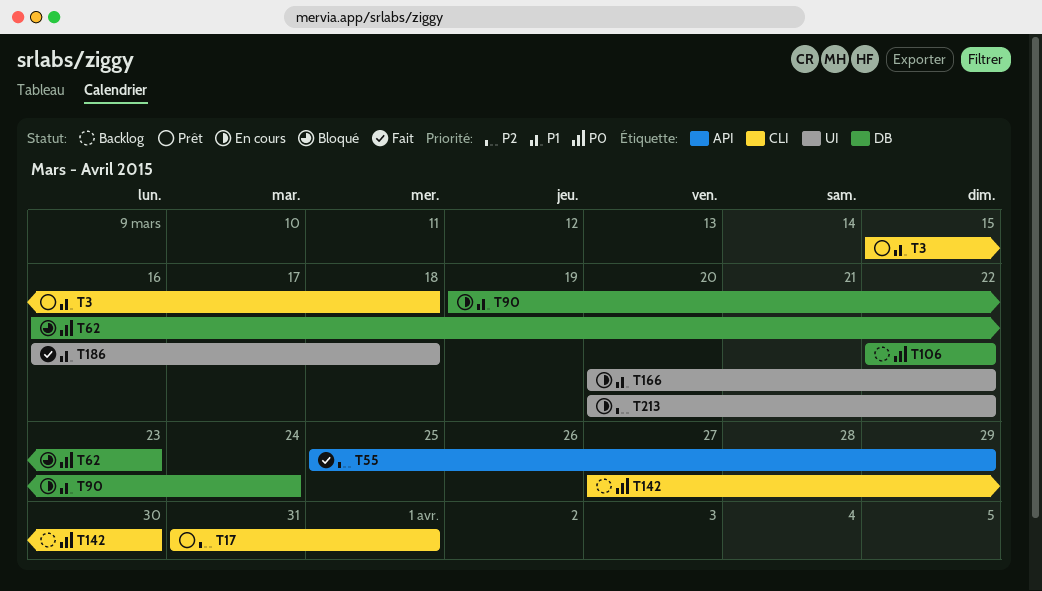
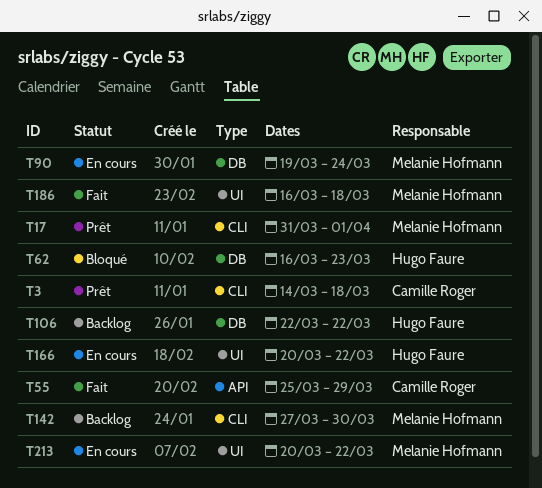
T3, start: Mar 15 -> Mar 14

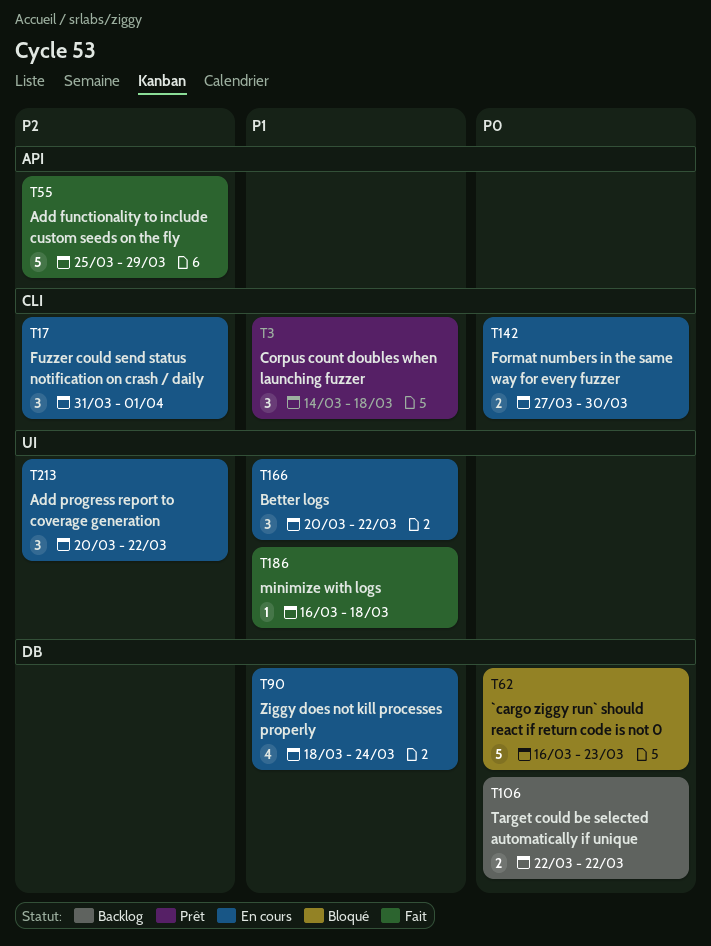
T17, status: Prêt -> En cours
T90, start: Mar 19 -> Mar 18
T142, status: Backlog -> En cours

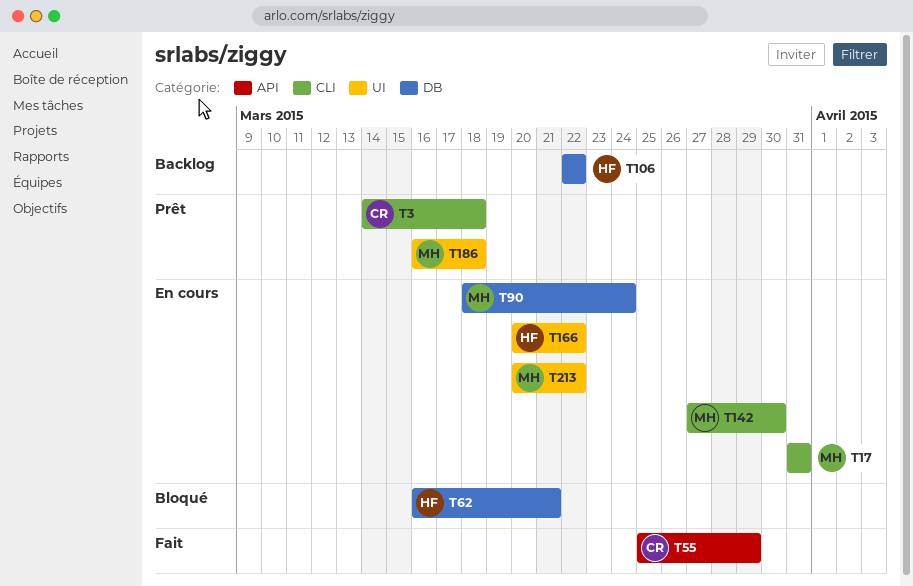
T17, due: Apr 1 -> Mar 31
T62, due: Mar 23 -> Mar 21
T186, status: Fait -> Prêt

